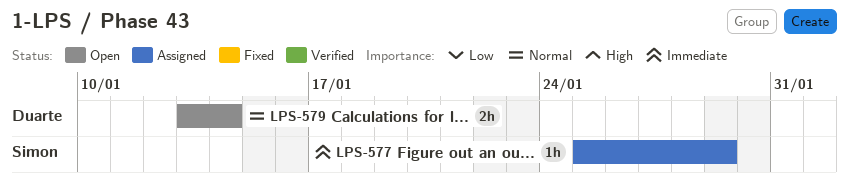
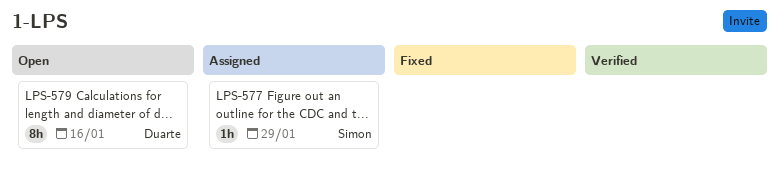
LPS-579, estimate: 2h -> 8h
LPS-579, due: Jan 14 -> Jan 16

